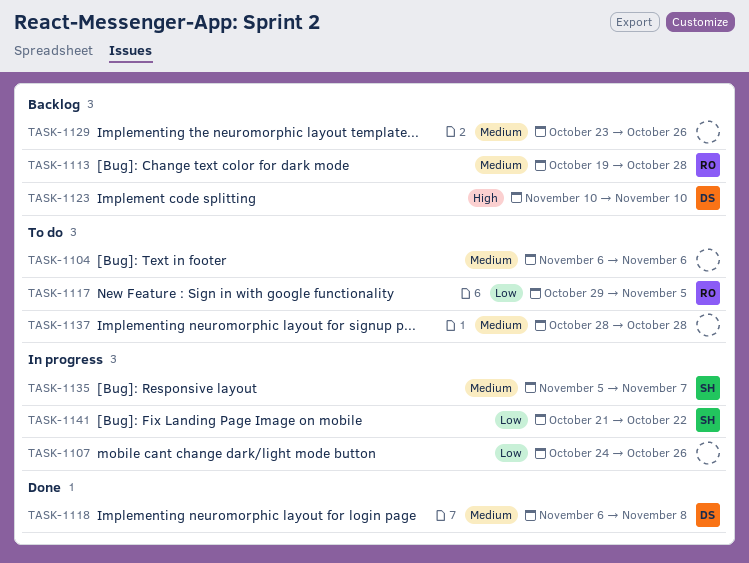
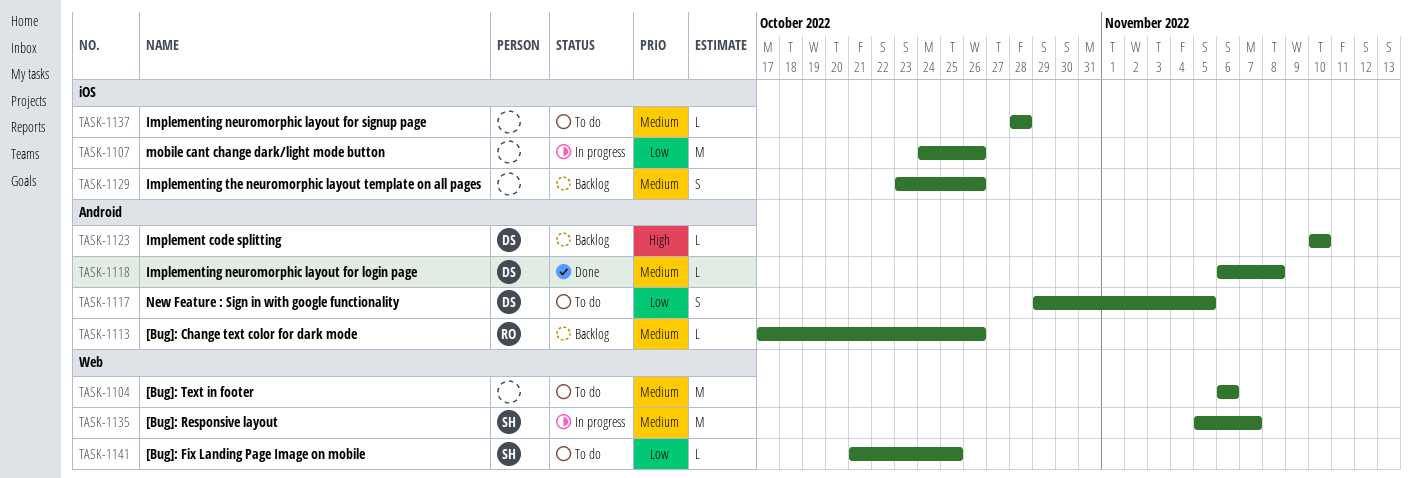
TASK-1113, start: Oct 19 -> Oct 17
TASK-1113, due: Oct 28 -> Oct 26
TASK-1117, owner: RO -> DS
TASK-1141, status: In progress -> To do
TASK-1141, due: Oct 22 -> Oct 25

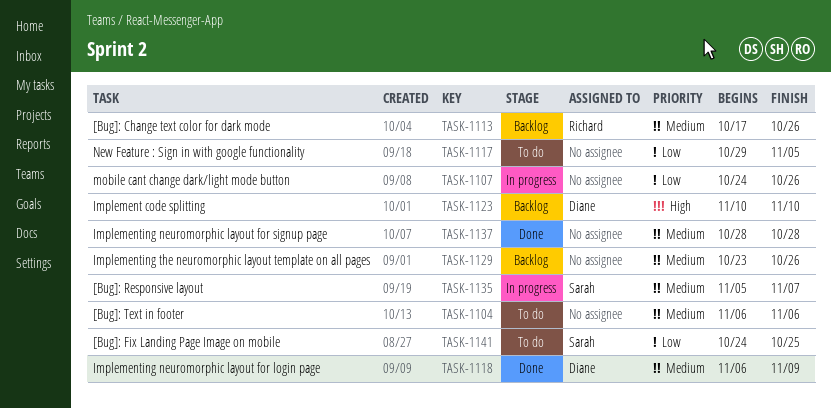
TASK-1117, owner: Diane -> none
TASK-1118, due: Nov 8 -> Nov 9
TASK-1137, status: To do -> Done
TASK-1141, start: Oct 21 -> Oct 24

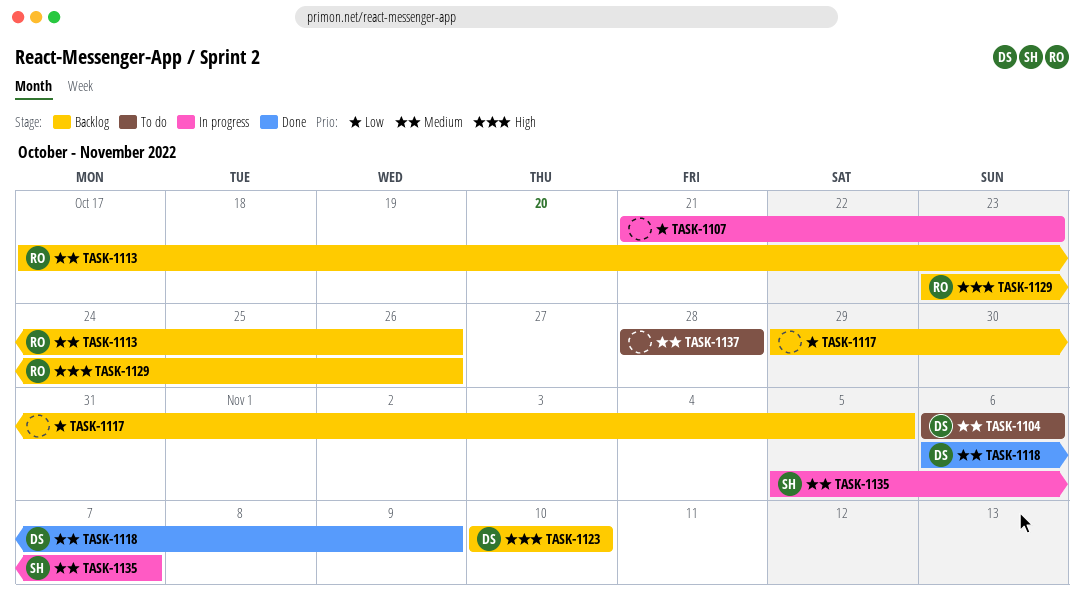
TASK-1104, owner: none -> Diane
TASK-1107, start: Oct 24 -> Oct 21
TASK-1107, due: Oct 26 -> Oct 23
TASK-1117, status: To do -> Backlog
TASK-1129, owner: none -> Richard
TASK-1129, priority: Medium -> High
TASK-1137, status: Done -> To do
TASK-1141: present -> none

